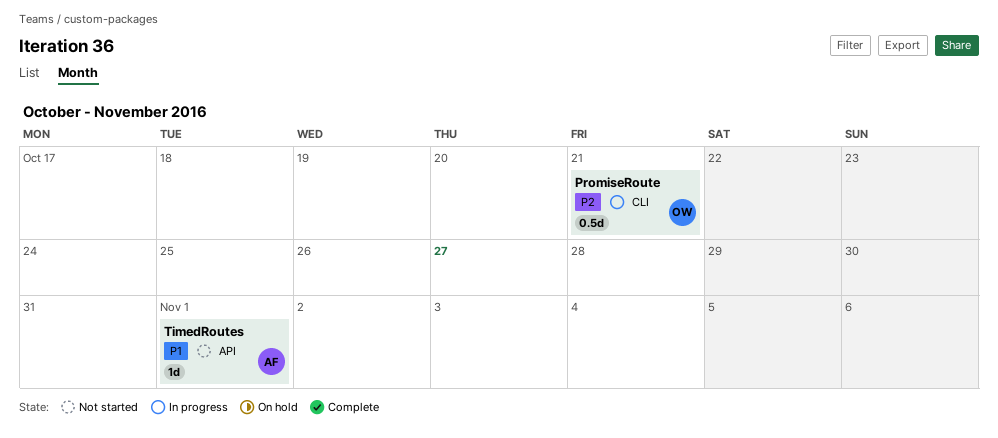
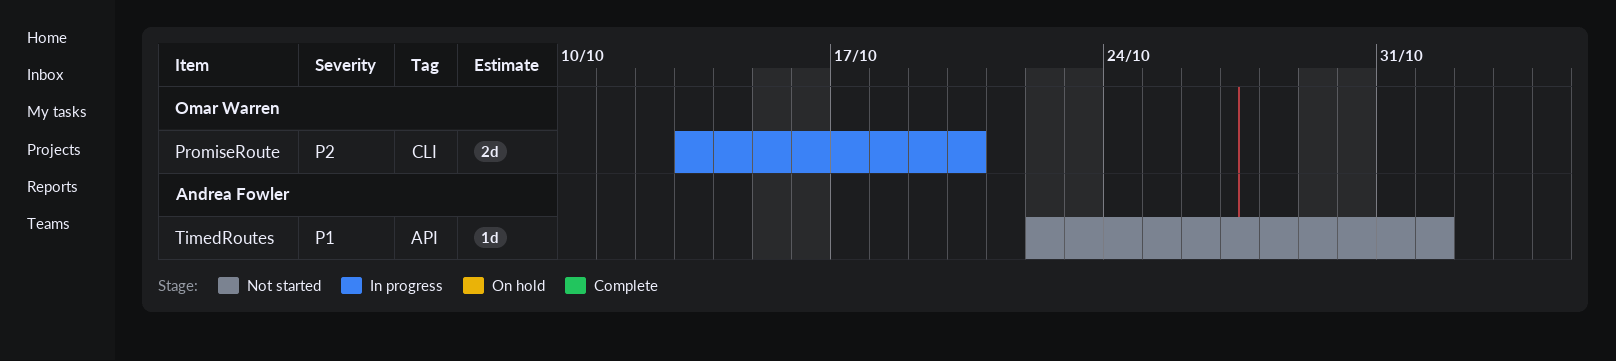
PromiseRoute, estimate: 0.5d -> 2d
PromiseRoute, due: Oct 21 -> Oct 20

